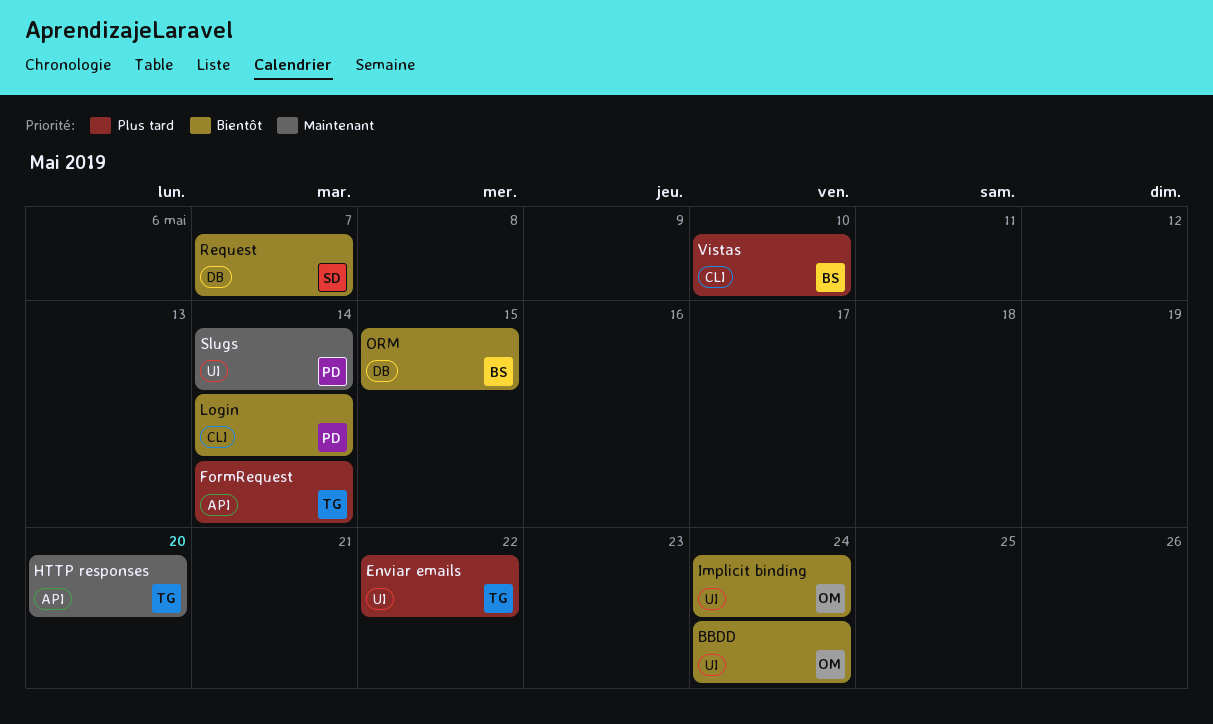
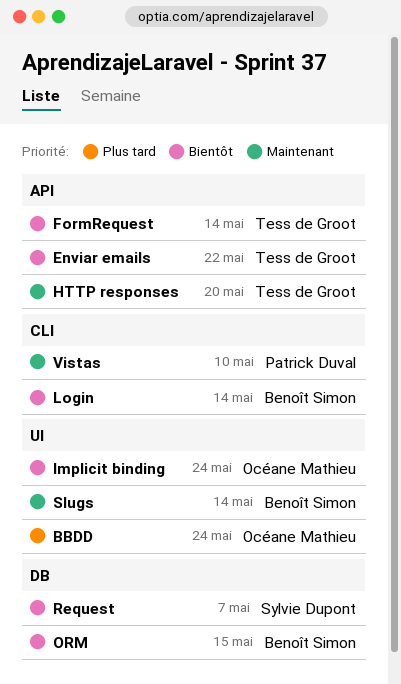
BBDD, priority: Bientôt -> Plus tard
Enviar emails, priority: Plus tard -> Bientôt
Enviar emails, label: UI -> API
FormRequest, priority: Plus tard -> Bientôt
Login, owner: Patrick Duval -> Benoît Simon
Slugs, owner: Patrick Duval -> Benoît Simon
Vistas, owner: Benoît Simon -> Patrick Duval
Vistas, priority: Plus tard -> Maintenant

